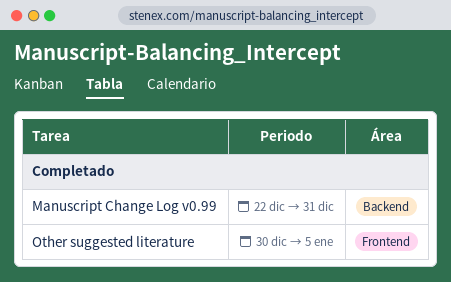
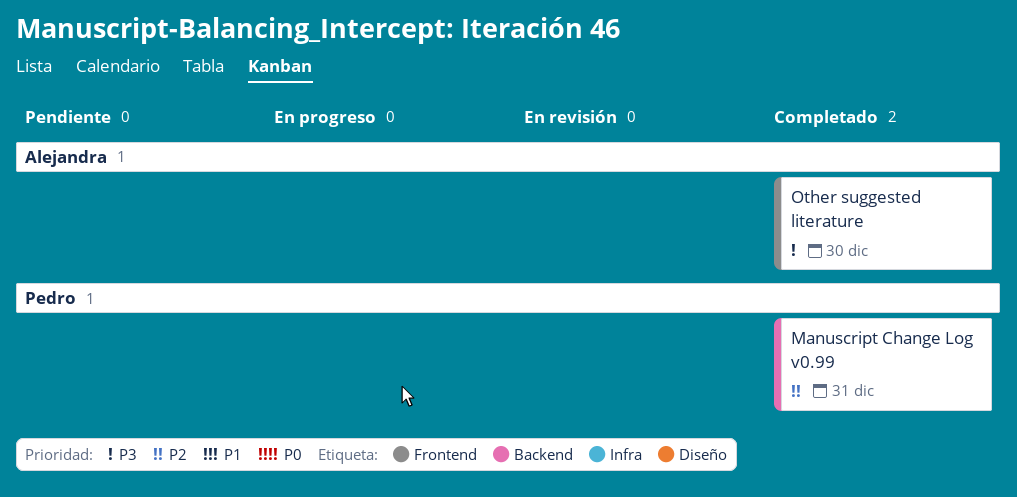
Other suggested literature, due: Jan 5 -> Dec 30

